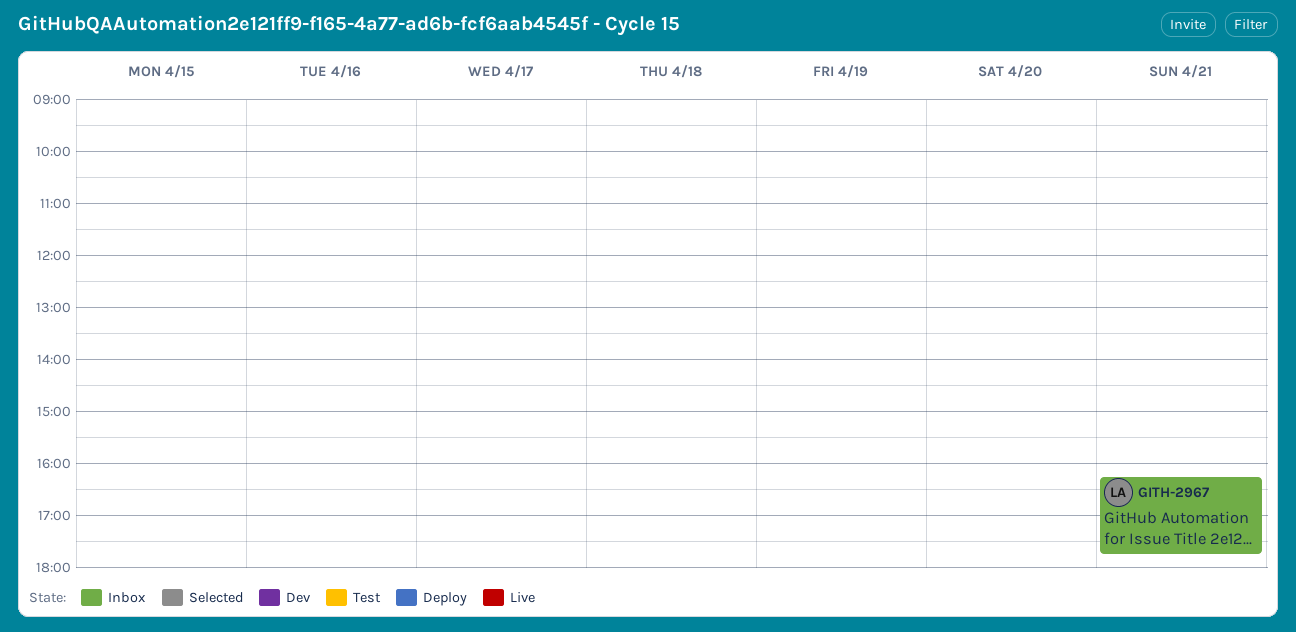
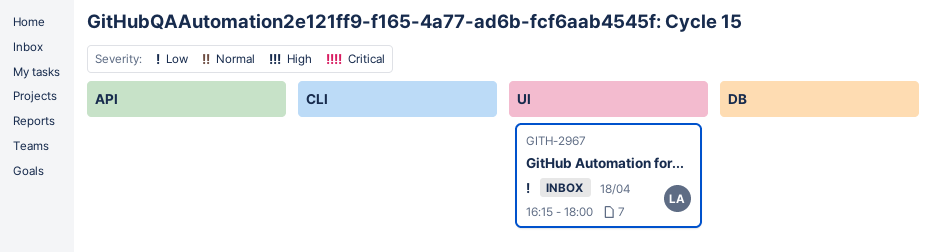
GITH-2967, day: Apr 21 -> Apr 18
GITH-2967, ends: 17:45 -> 18:00

